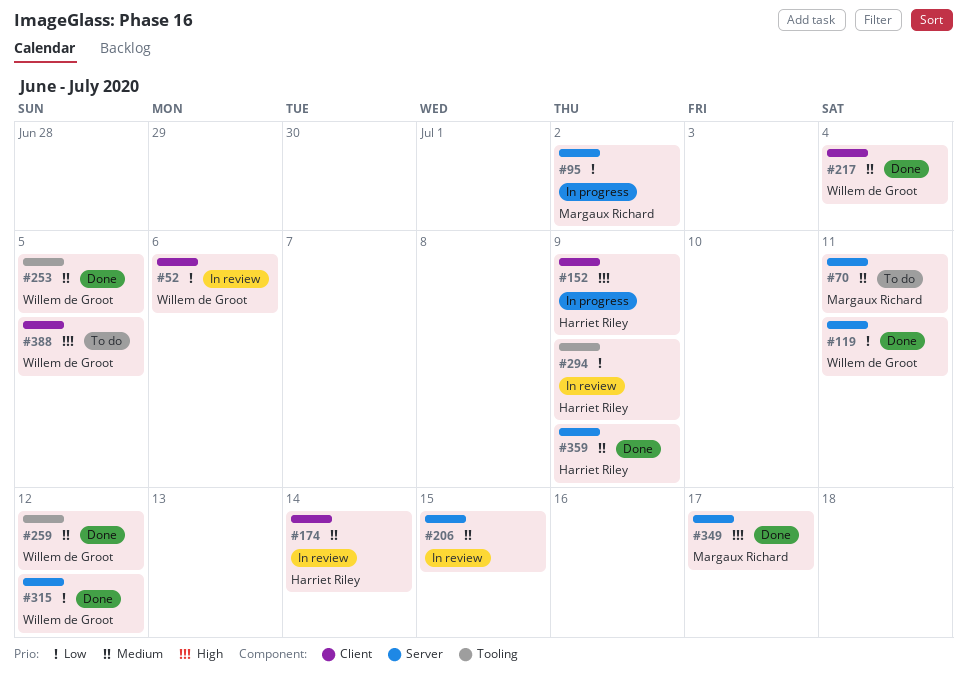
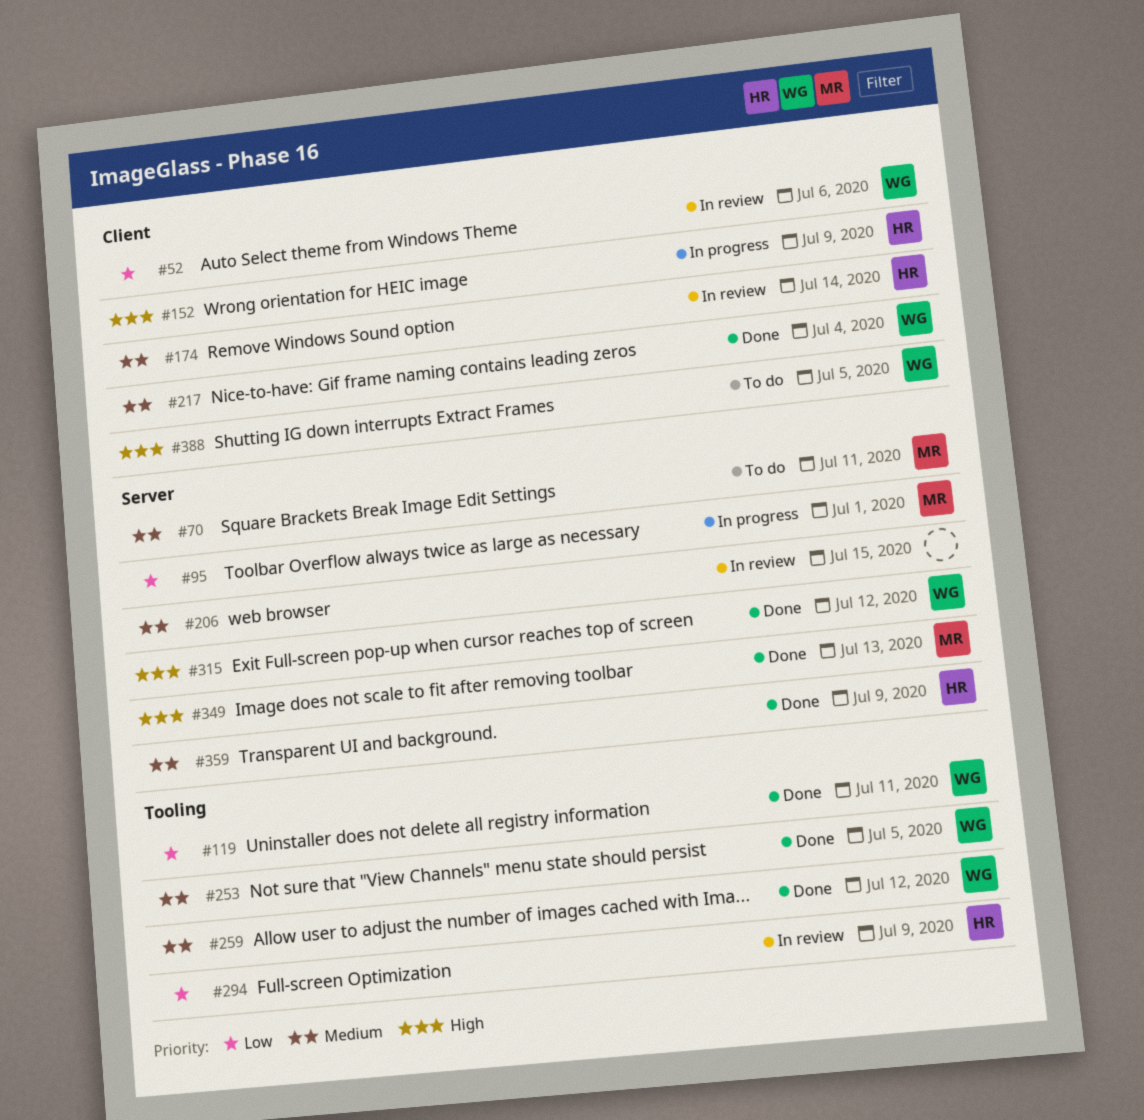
#95, due: Jul 2 -> Jul 1
#119, label: Server -> Tooling
#315, priority: Low -> High
#349, due: Jul 17 -> Jul 13

